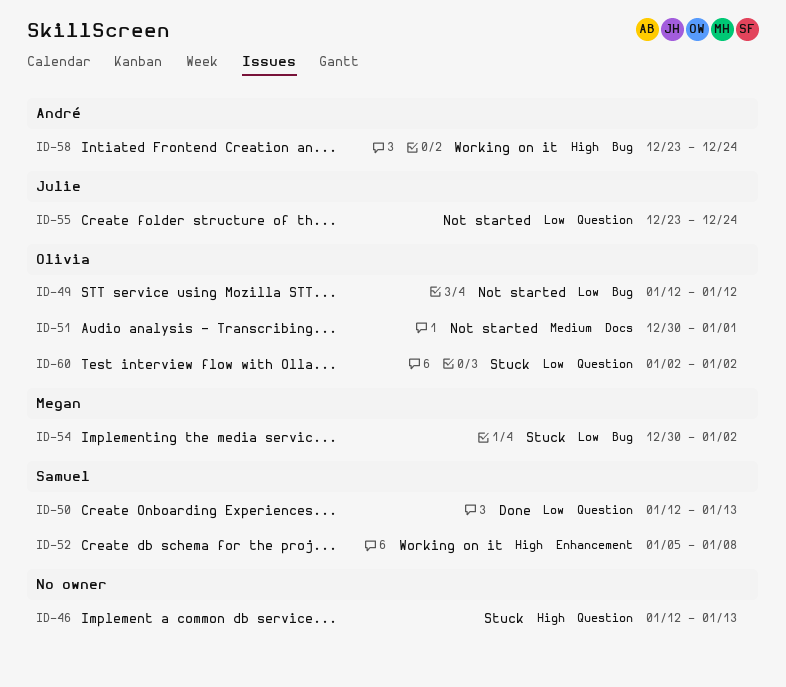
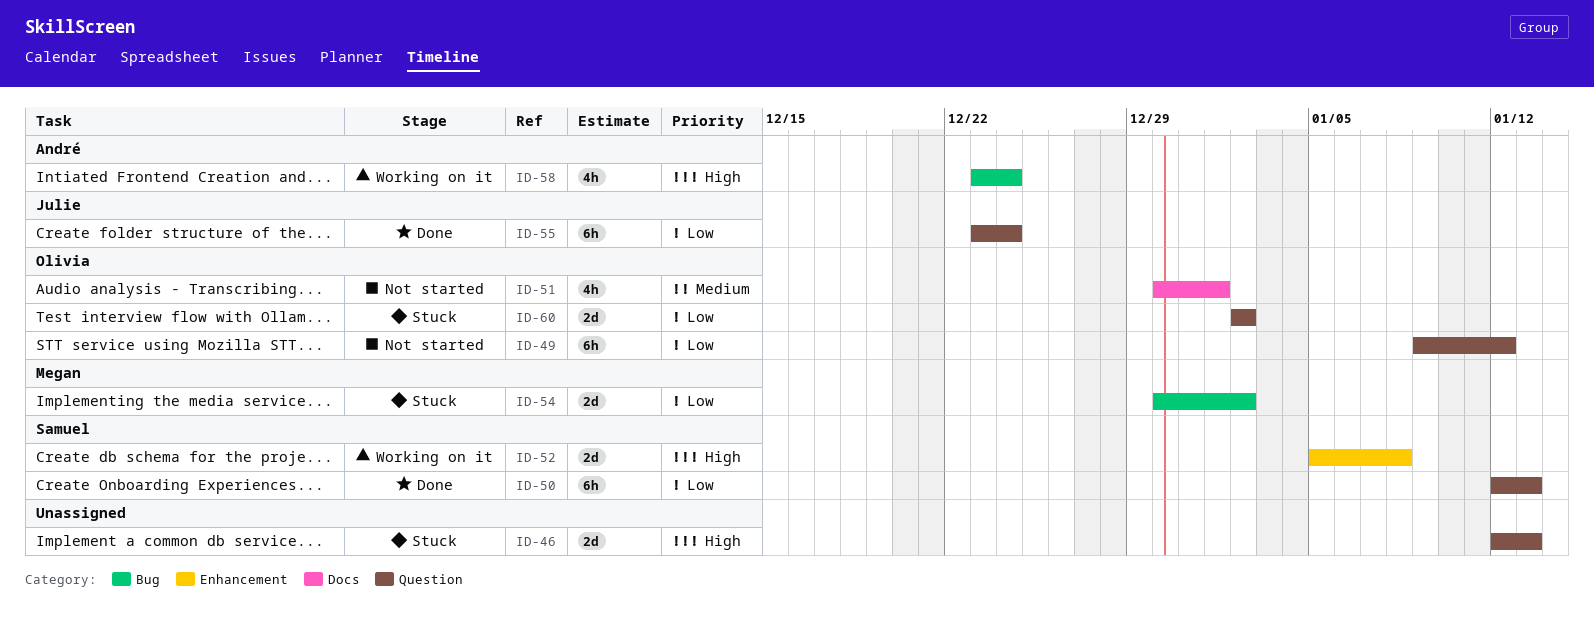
ID-49, label: Bug -> Question
ID-49, start: Jan 12 -> Jan 9
ID-55, status: Not started -> Done

